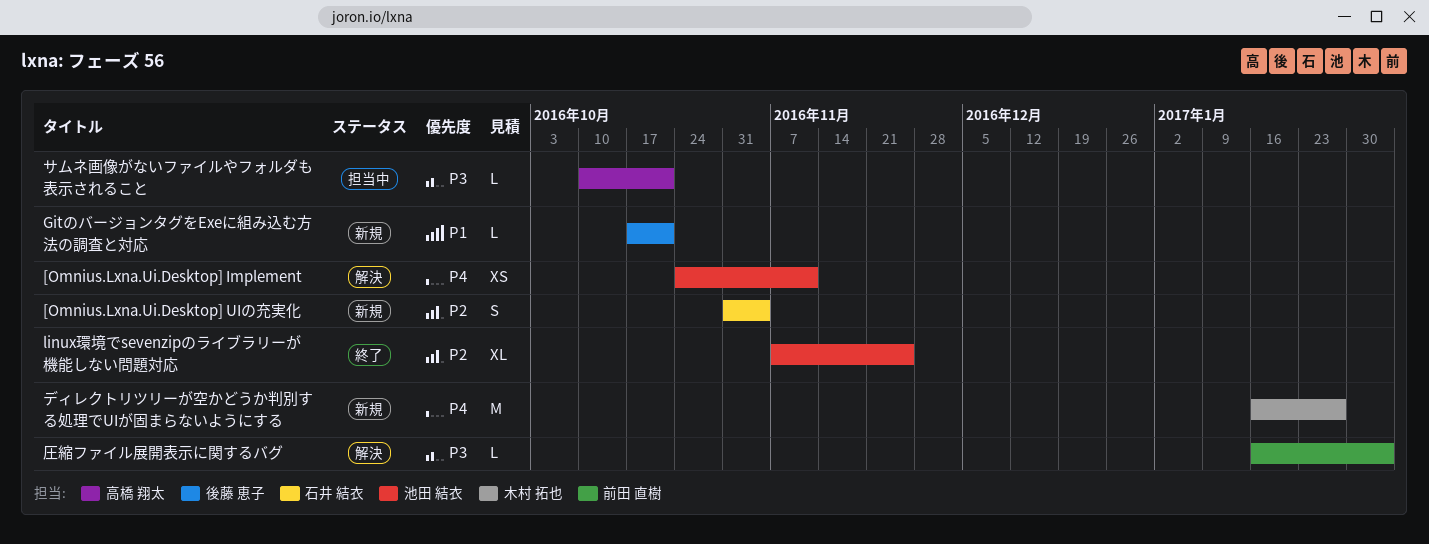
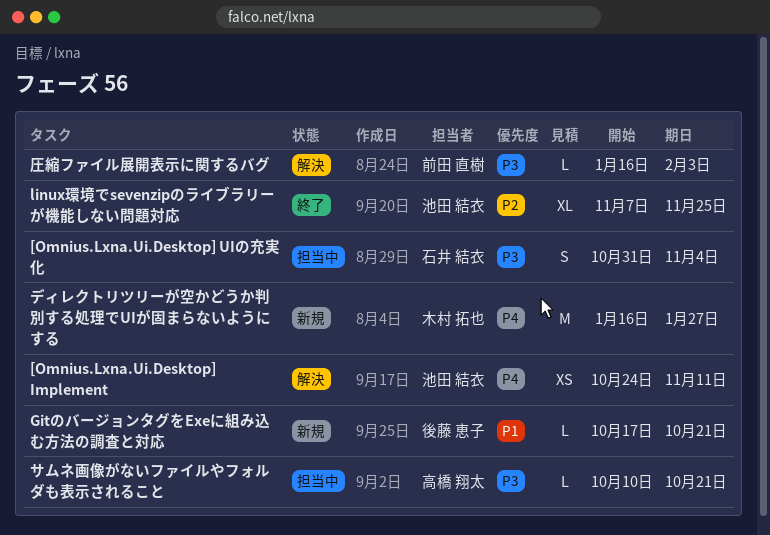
[Omnius.Lxna.Ui.Desktop] UIの充実化, status: 新規 -> 担当中
[Omnius.Lxna.Ui.Desktop] UIの充実化, priority: P2 -> P3

